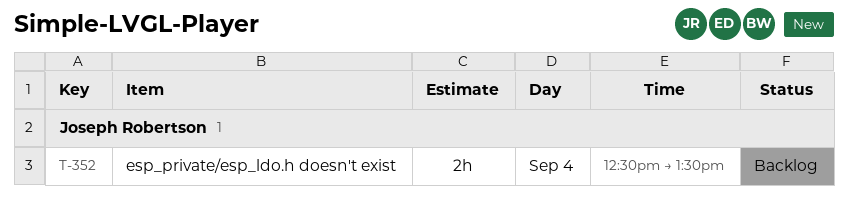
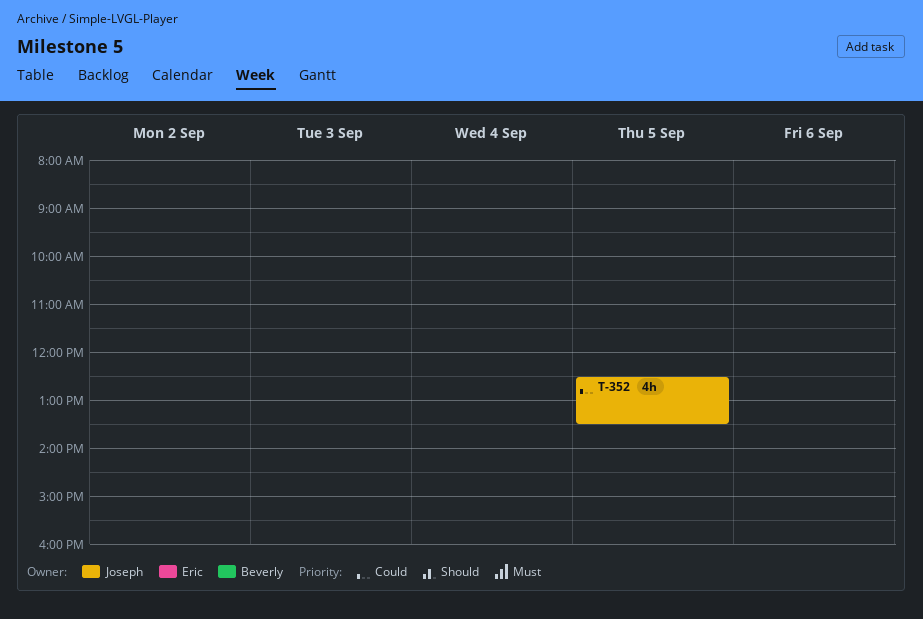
T-352, estimate: 2h -> 4h
T-352, day: Sep 4 -> Sep 5

